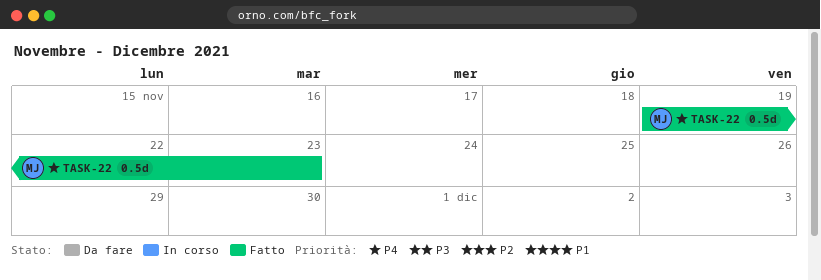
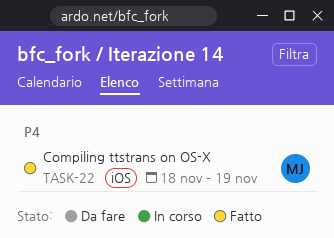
TASK-22, start: Nov 19 -> Nov 18
TASK-22, due: Nov 23 -> Nov 19

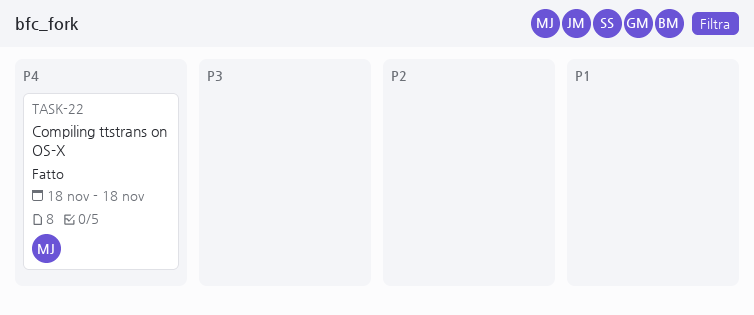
TASK-22, due: Nov 19 -> Nov 18

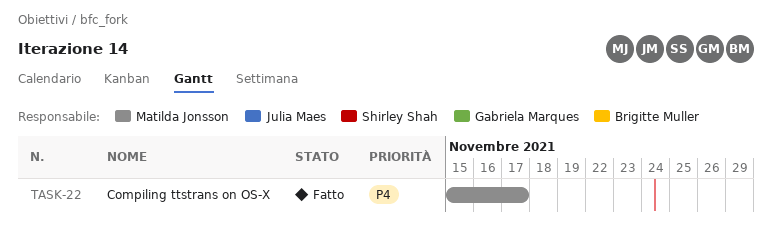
TASK-22, start: Nov 18 -> Nov 15
TASK-22, due: Nov 18 -> Nov 17

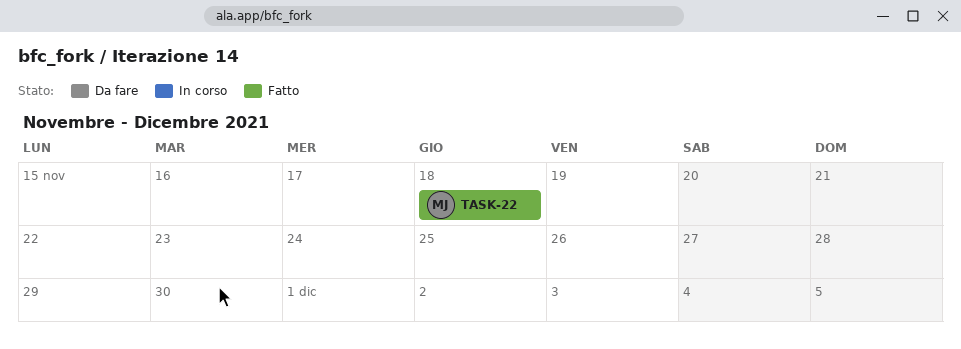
TASK-22, start: Nov 15 -> Nov 18
TASK-22, due: Nov 17 -> Nov 18

